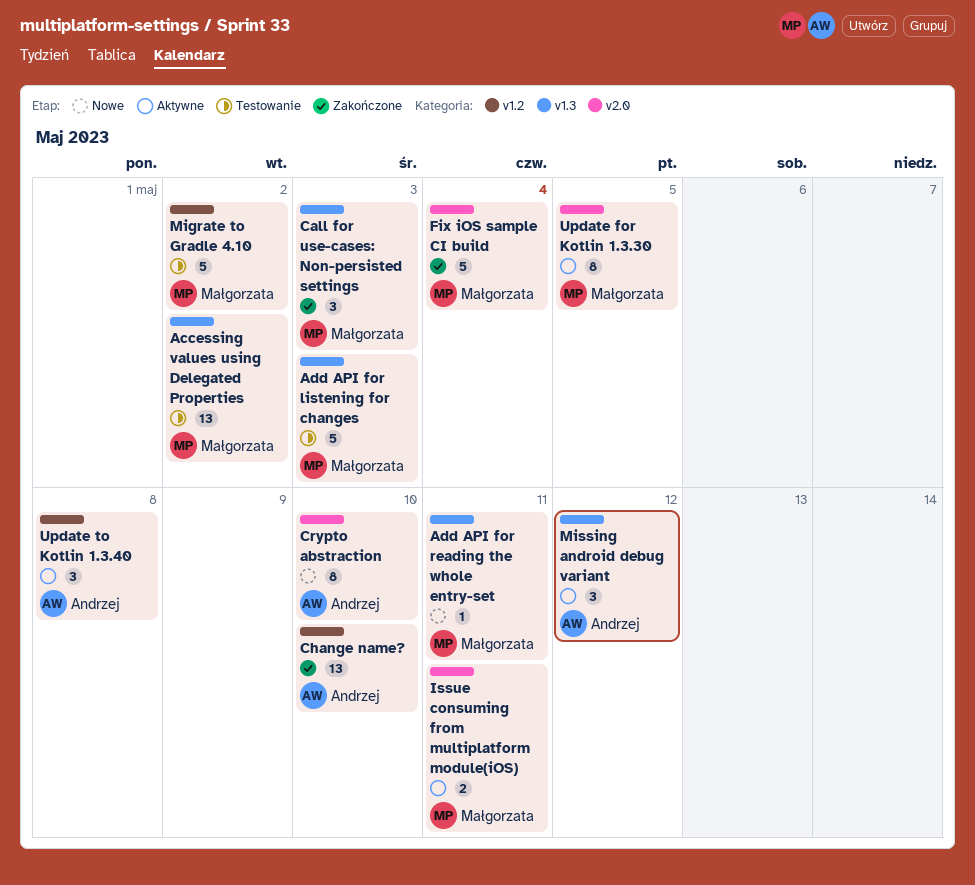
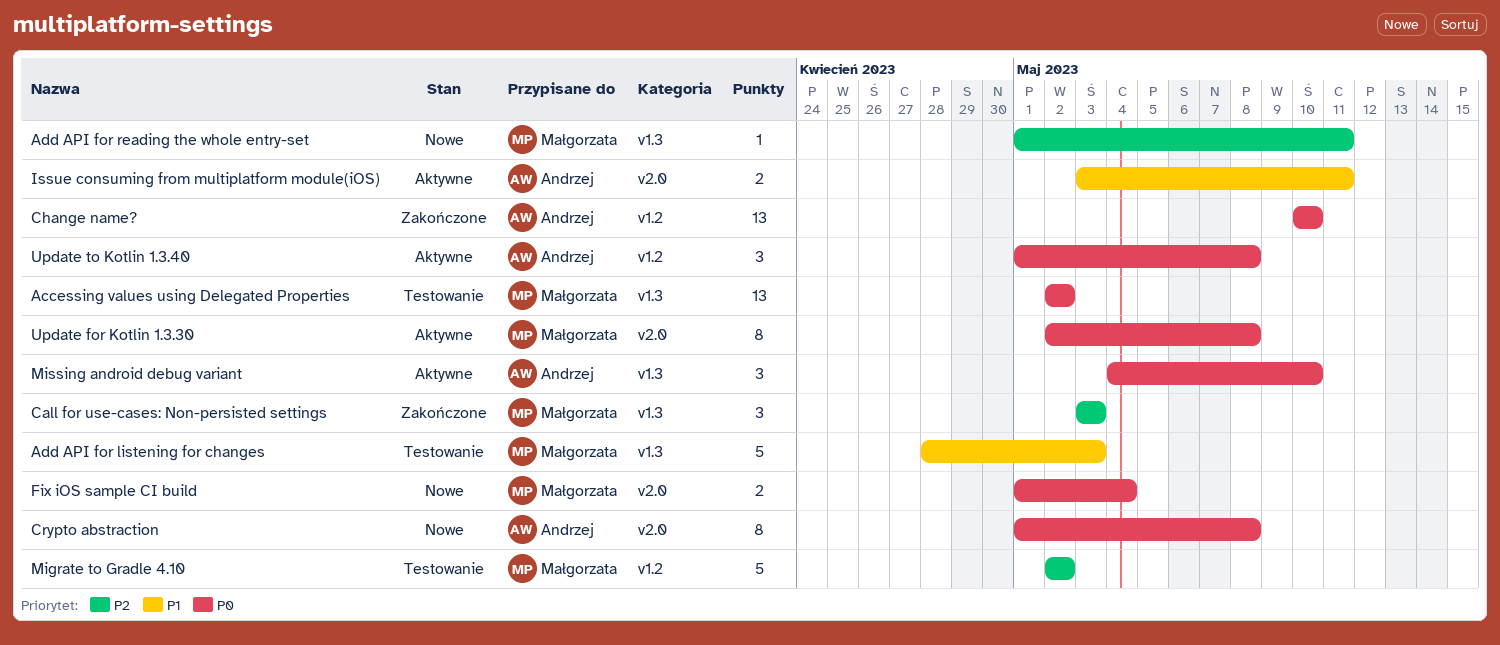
Crypto abstraction, due: May 10 -> May 8
Fix iOS sample CI build, status: Zakończone -> Nowe
Fix iOS sample CI build, estimate: 5 -> 2
Issue consuming from multiplatform module(iOS), owner: Małgorzata -> Andrzej
Missing android debug variant, due: May 12 -> May 10
Update for Kotlin 1.3.30, due: May 5 -> May 8

